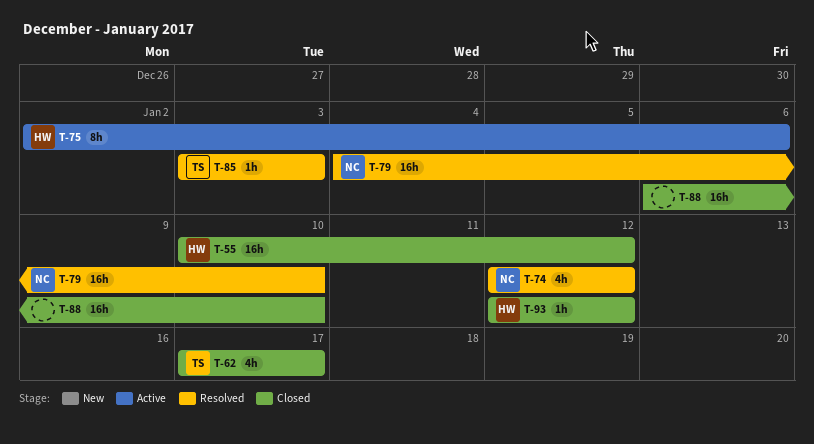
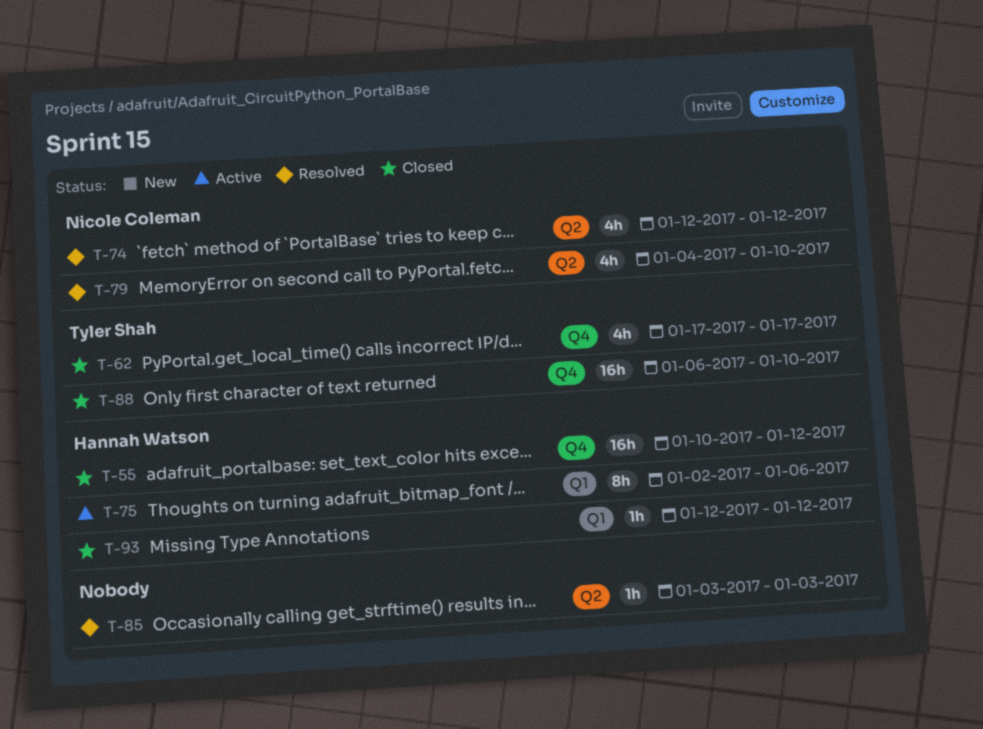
T-79, estimate: 16h -> 4h
T-85, owner: Tyler Shah -> none
T-88, owner: none -> Tyler Shah

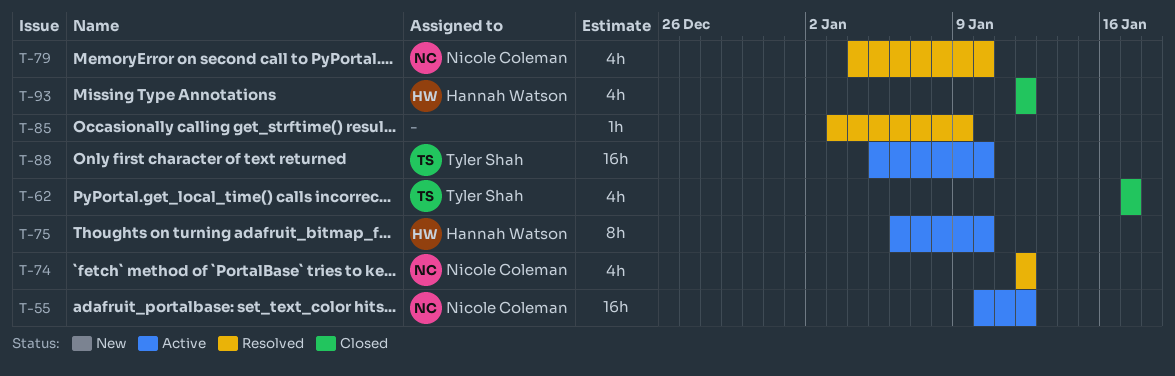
T-55, status: Closed -> Active
T-55, owner: Hannah Watson -> Nicole Coleman
T-75, start: Jan 2 -> Jan 6
T-75, due: Jan 6 -> Jan 10
T-85, due: Jan 3 -> Jan 9
T-88, status: Closed -> Active
T-88, start: Jan 6 -> Jan 5
T-93, estimate: 1h -> 4h

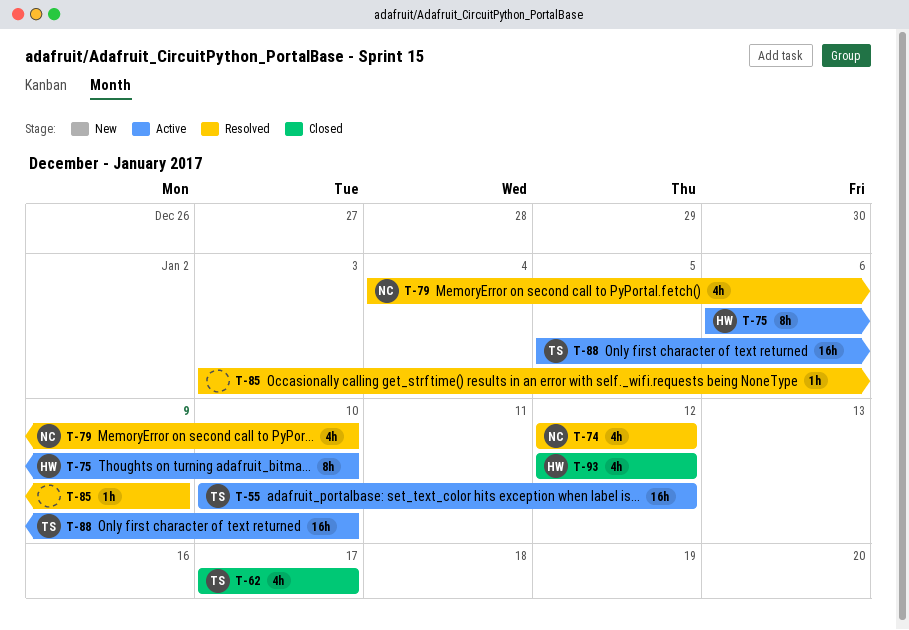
T-55, owner: Nicole Coleman -> Tyler Shah

